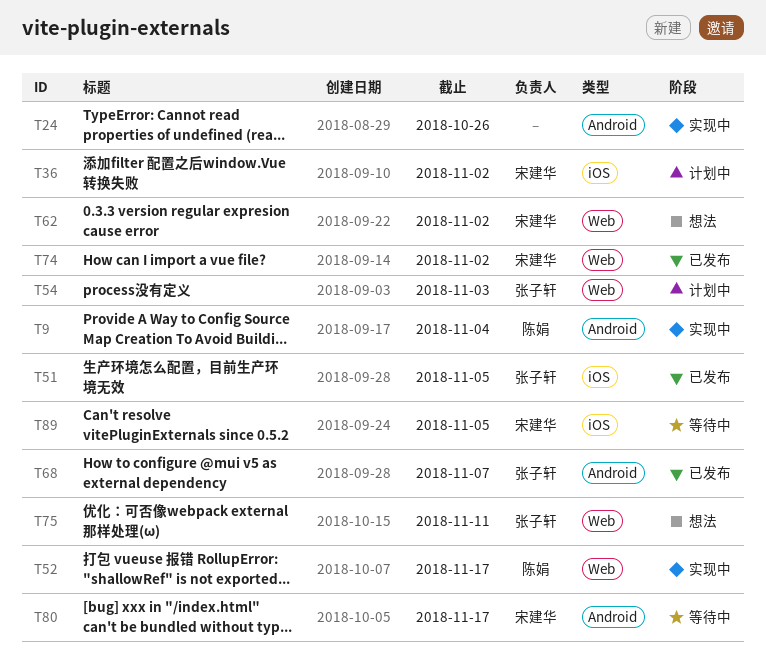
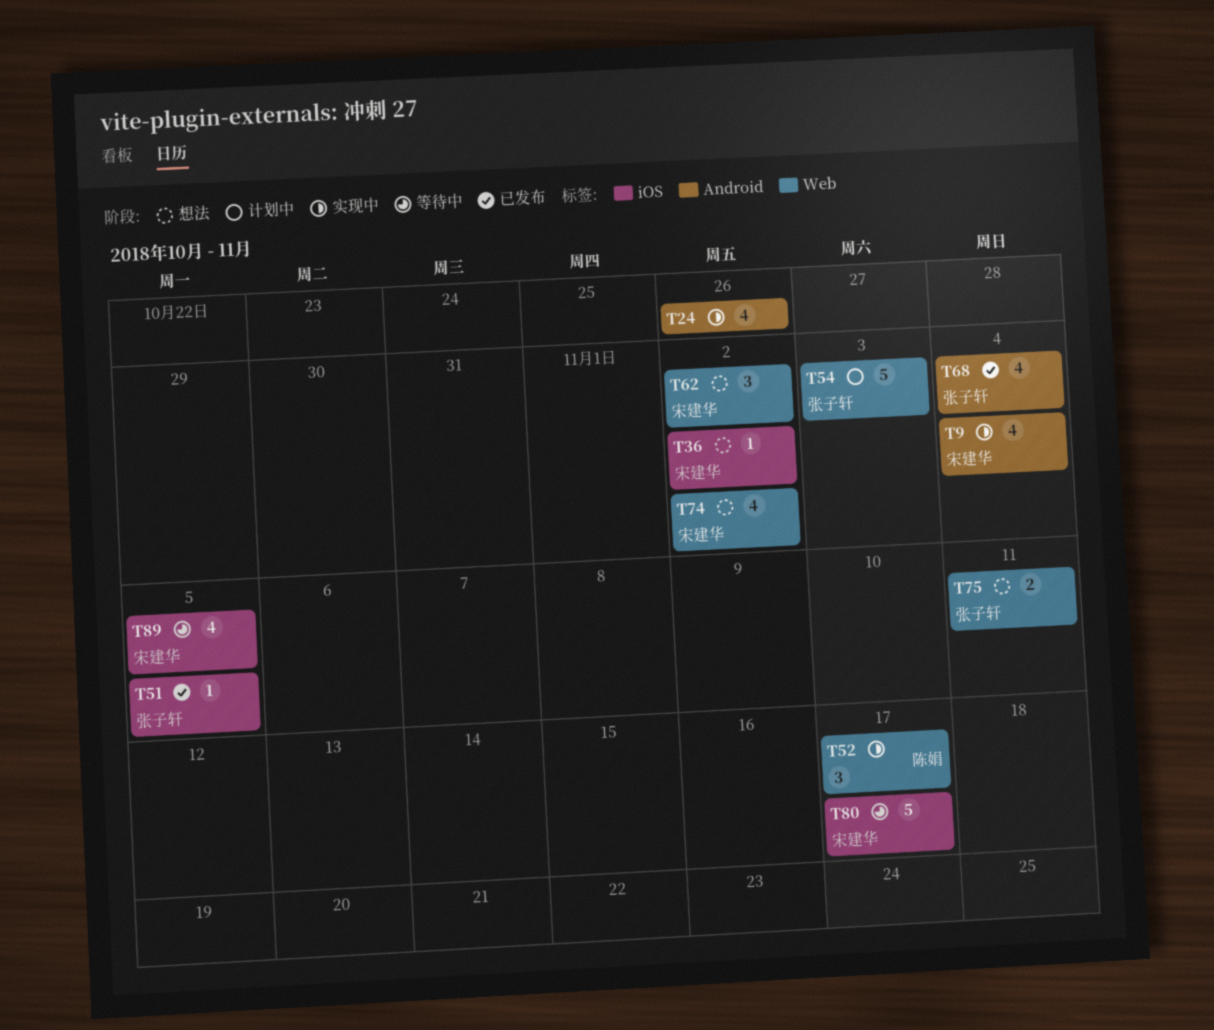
T9, owner: 陈娟 -> 宋建华
T36, status: 计划中 -> 想法
T68, due: Nov 7 -> Nov 4
T74, status: 已发布 -> 想法
T80, label: Android -> iOS

